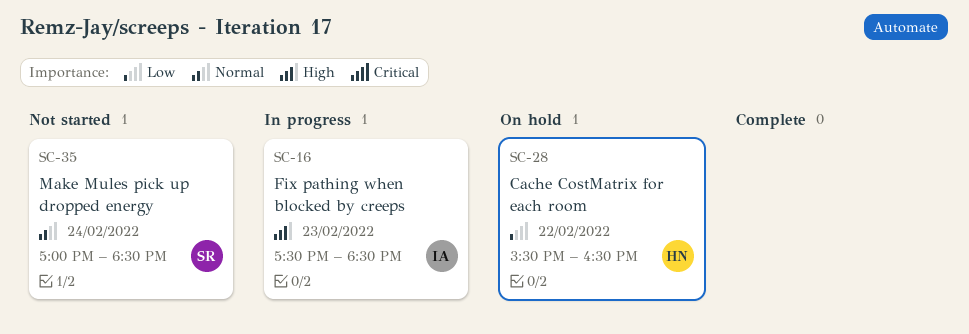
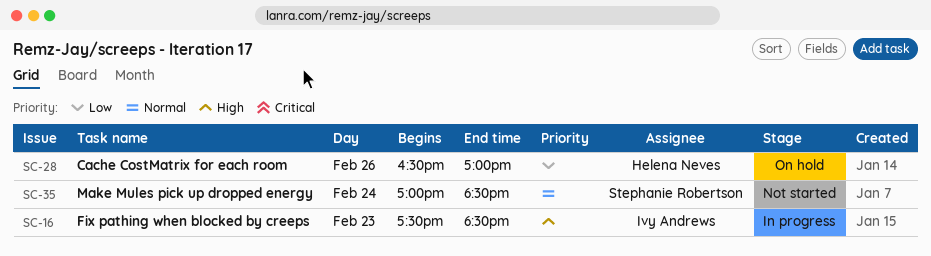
SC-28, day: Feb 22 -> Feb 26
SC-28, begins: 15:30 -> 16:30
SC-28, ends: 16:30 -> 17:00

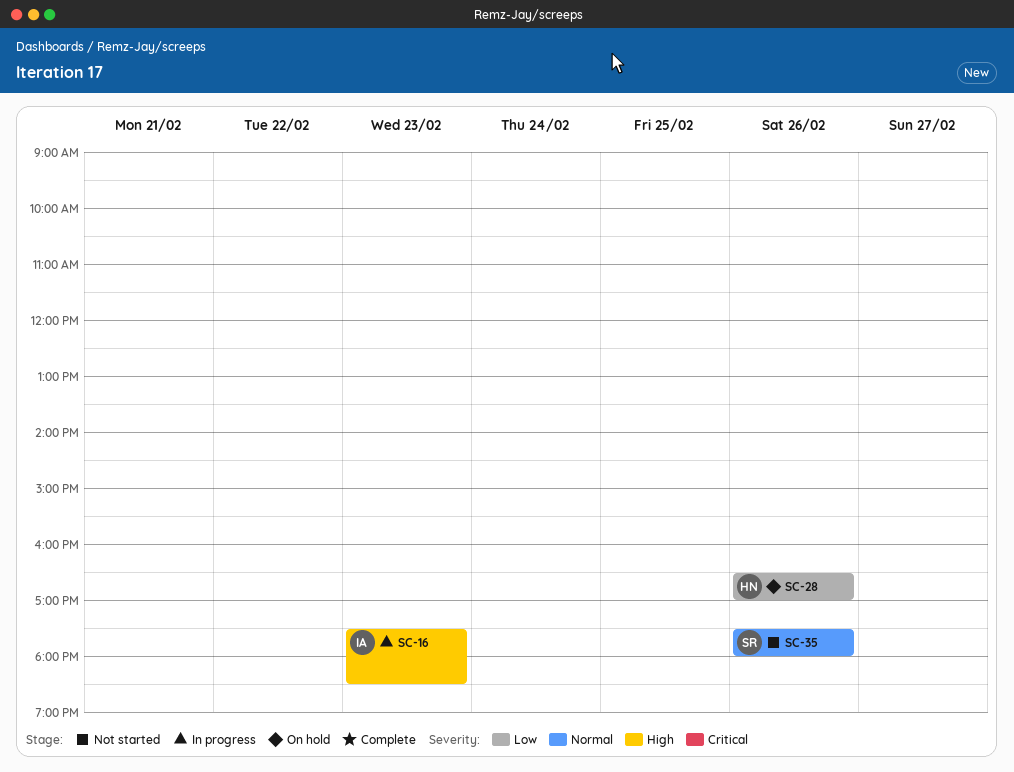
SC-35, day: Feb 24 -> Feb 26
SC-35, begins: 17:00 -> 17:30
SC-35, ends: 18:30 -> 18:00

